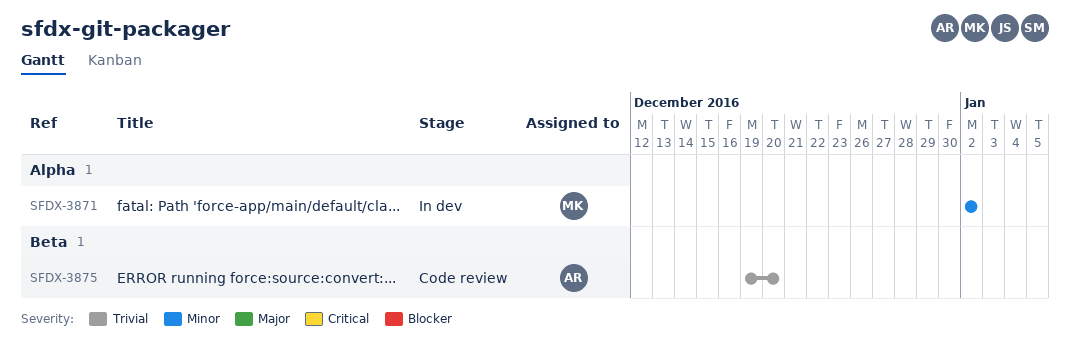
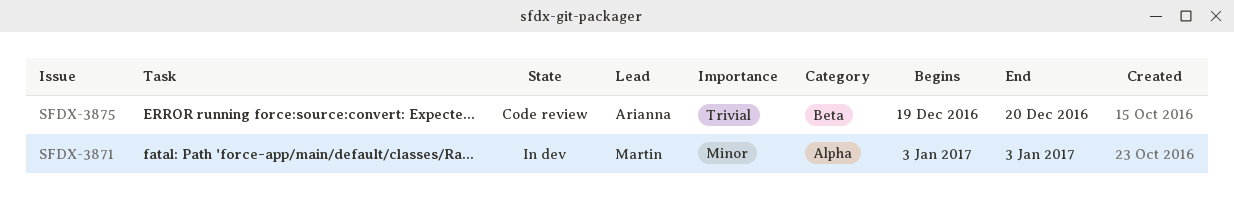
SFDX-3871, start: Jan 2 -> Jan 3
SFDX-3871, due: Jan 2 -> Jan 3

